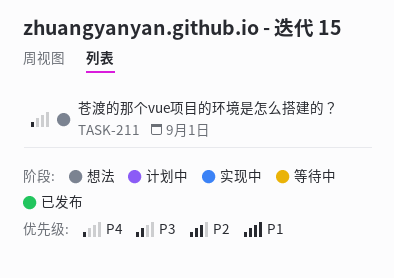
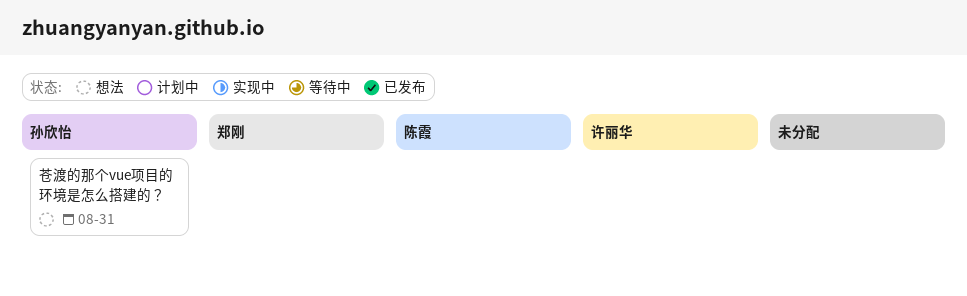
苍渡的那个vue项目的环境是怎么搭建的？, due: Sep 1 -> Aug 31

